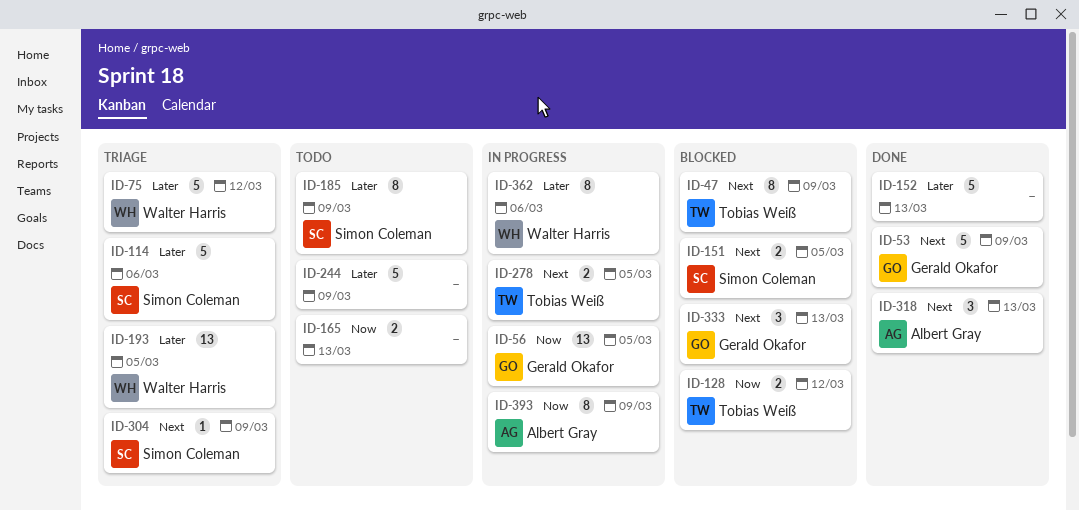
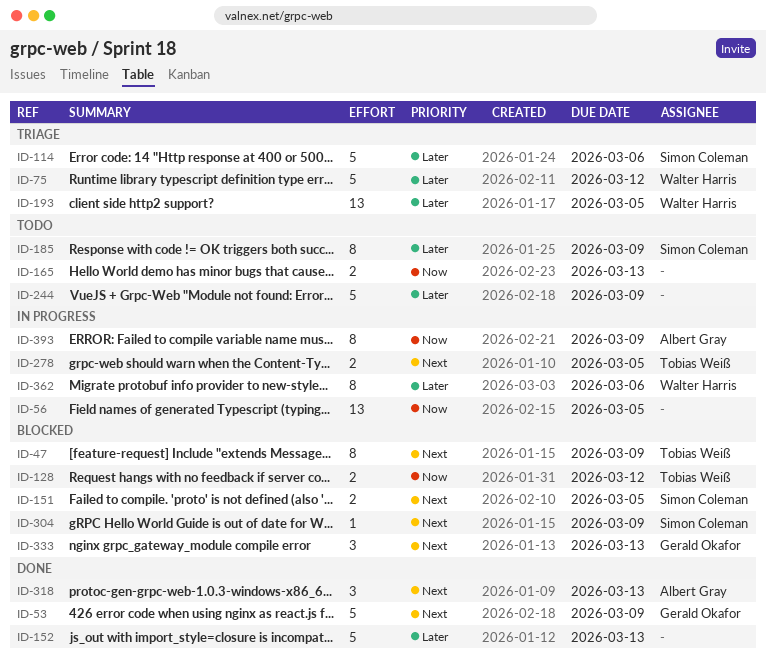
ID-56, owner: Gerald Okafor -> none
ID-304, status: Triage -> Blocked

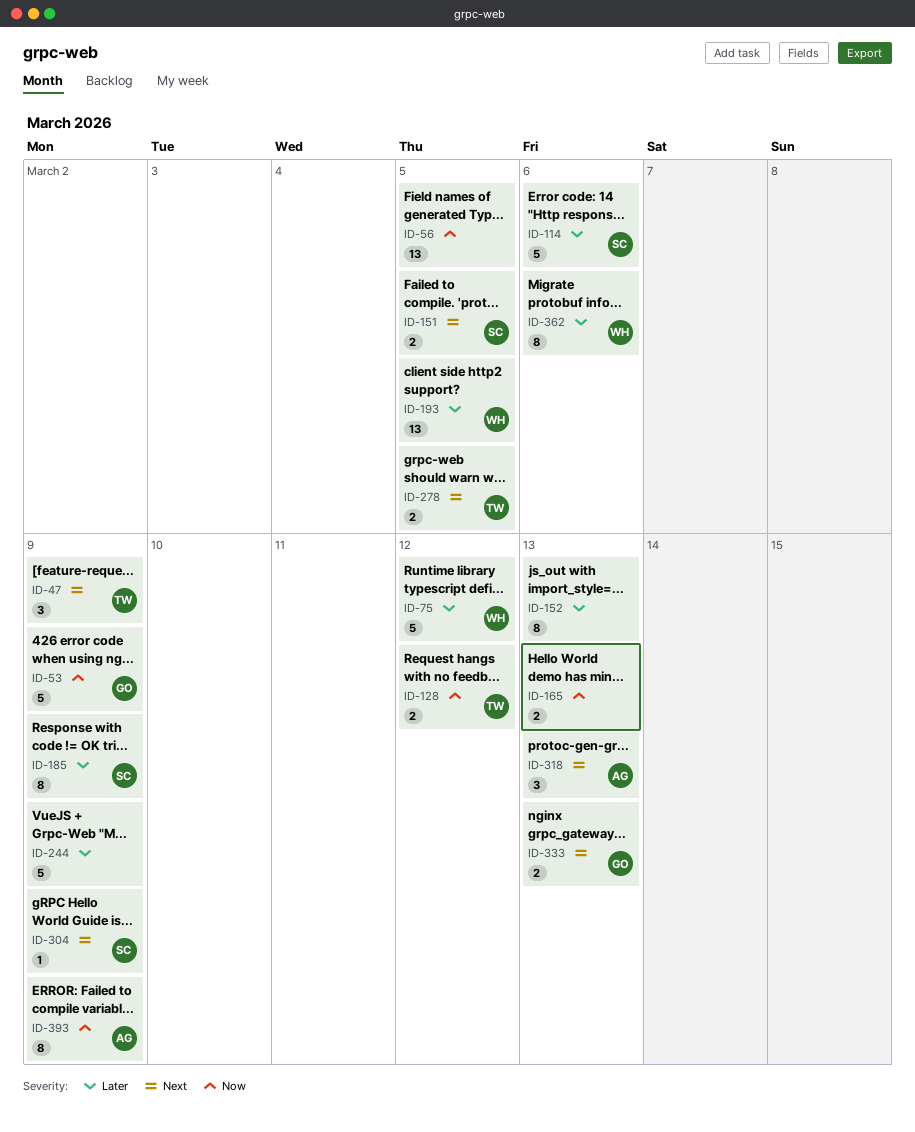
ID-47, estimate: 8 -> 3
ID-53, priority: Next -> Now
ID-152, estimate: 5 -> 8
ID-333, estimate: 3 -> 2

